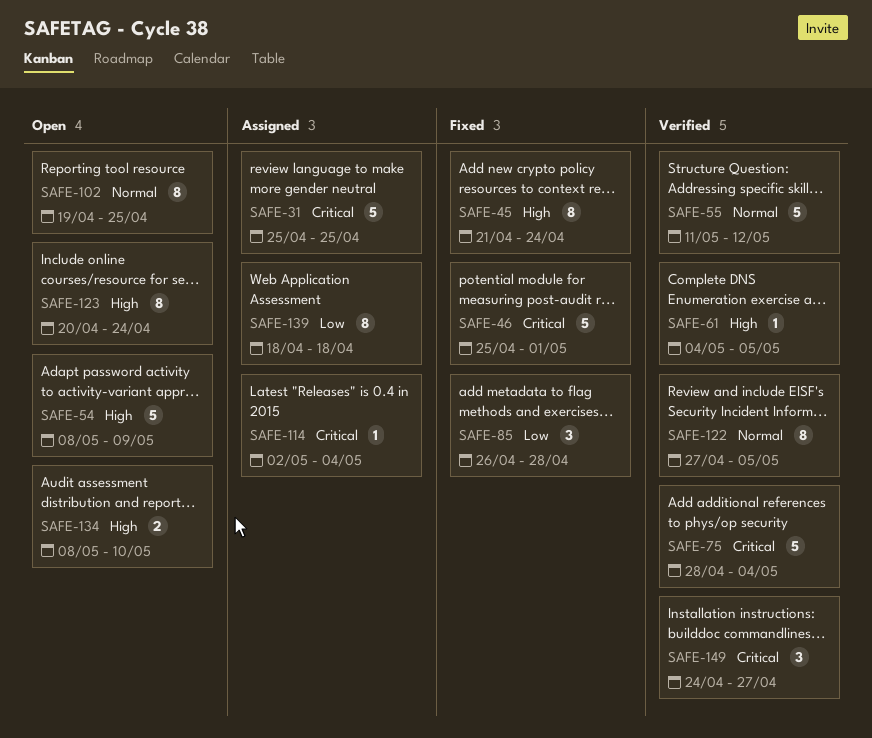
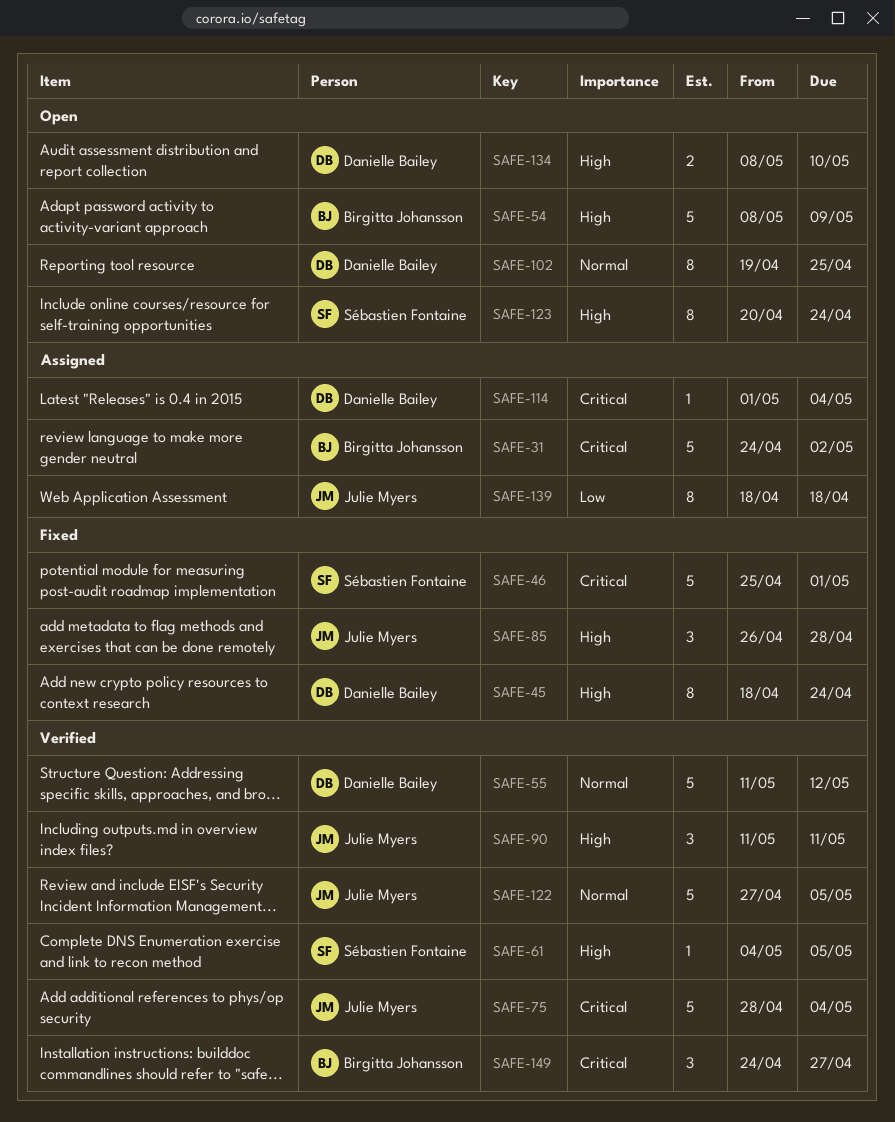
SAFE-31, start: Apr 25 -> Apr 24
SAFE-31, due: Apr 25 -> May 2
SAFE-45, start: Apr 21 -> Apr 18
SAFE-85, priority: Low -> High
SAFE-90: none -> present
SAFE-114, start: May 2 -> May 1
SAFE-122, estimate: 8 -> 5

